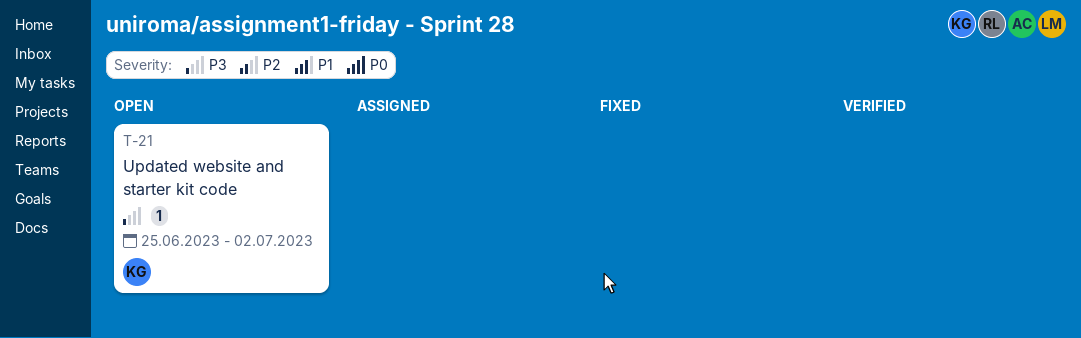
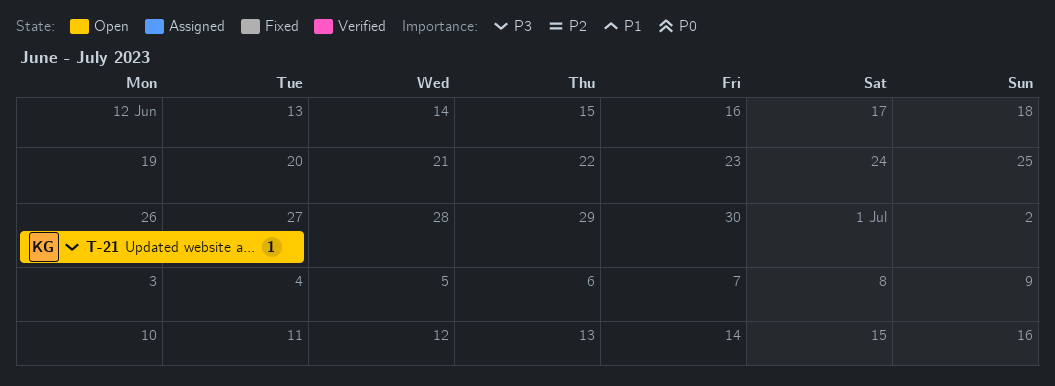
T-21, start: Jun 25 -> Jun 26
T-21, due: Jul 2 -> Jun 27

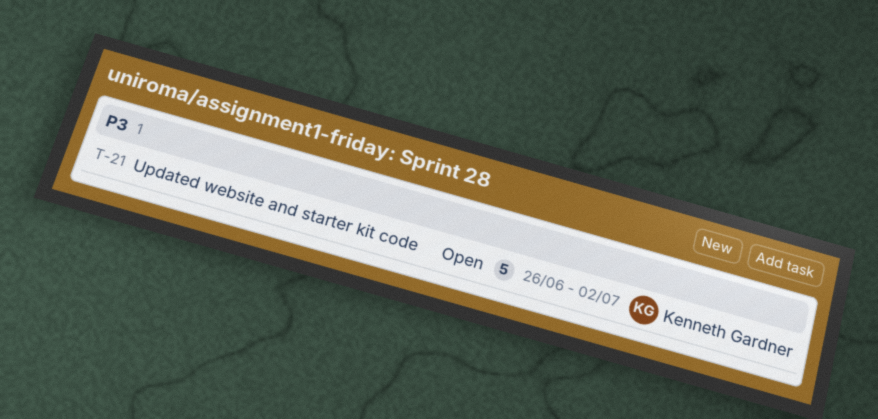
T-21, estimate: 1 -> 5
T-21, due: Jun 27 -> Jul 2

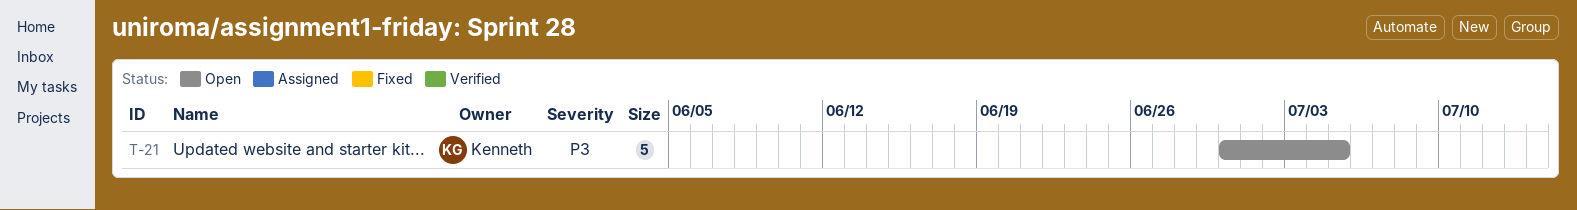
T-21, start: Jun 26 -> Jun 30
T-21, due: Jul 2 -> Jul 5

